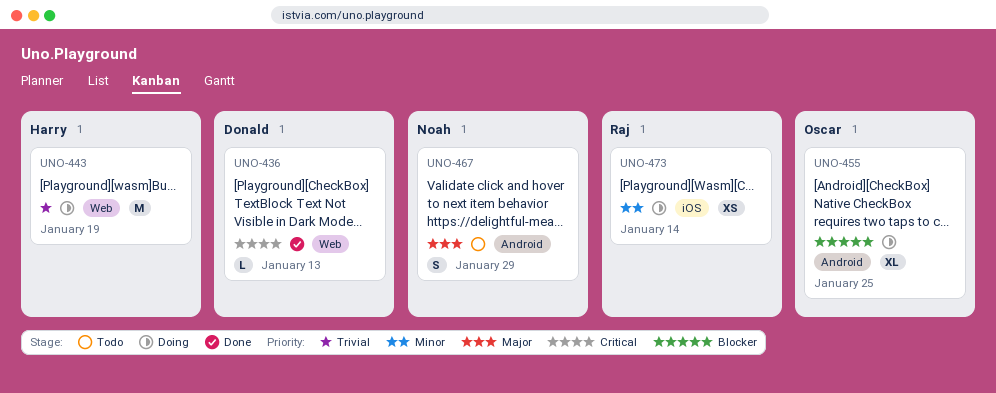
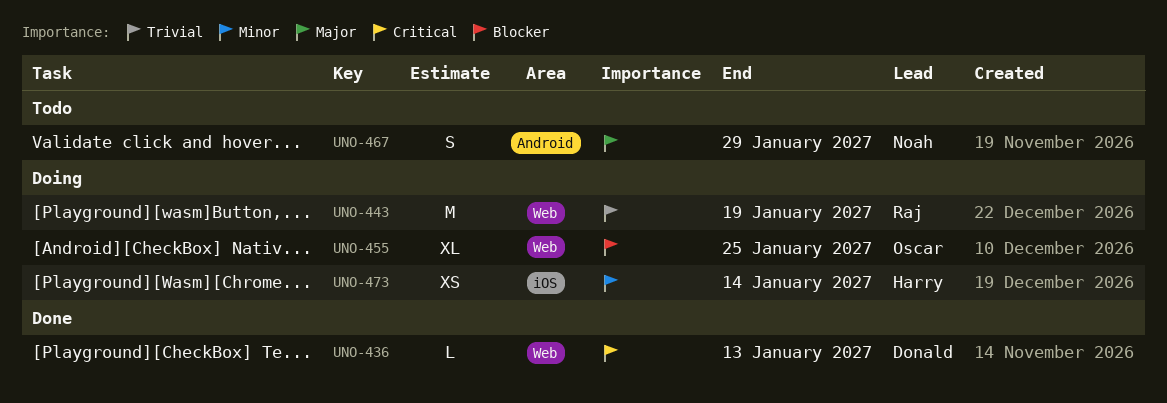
UNO-443, owner: Harry -> Raj
UNO-455, label: Android -> Web
UNO-473, owner: Raj -> Harry

